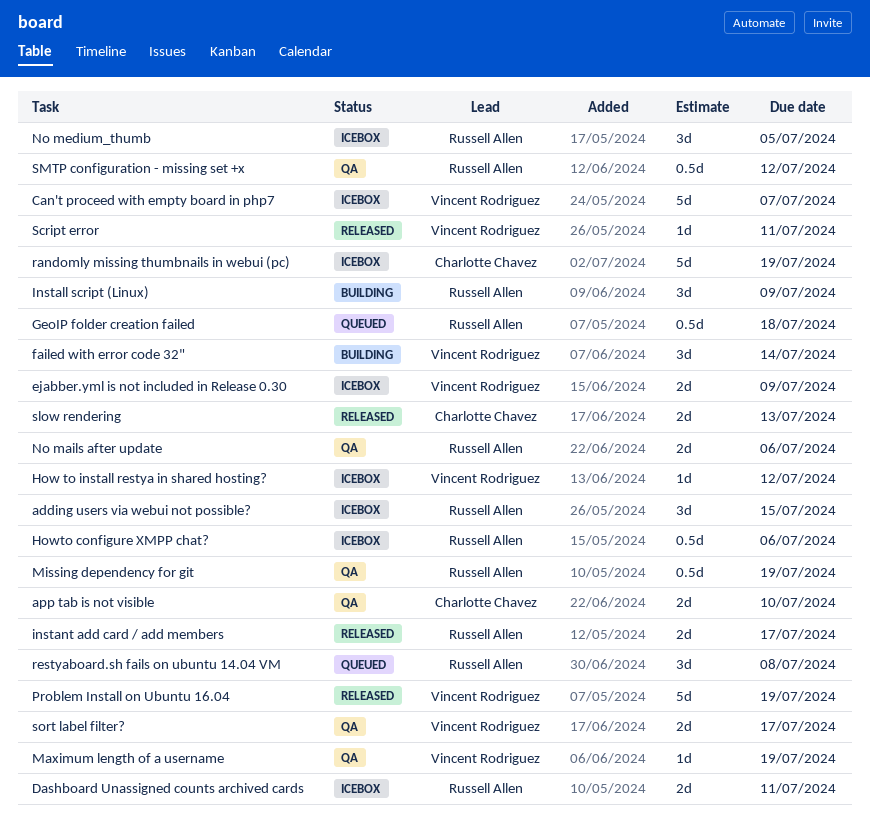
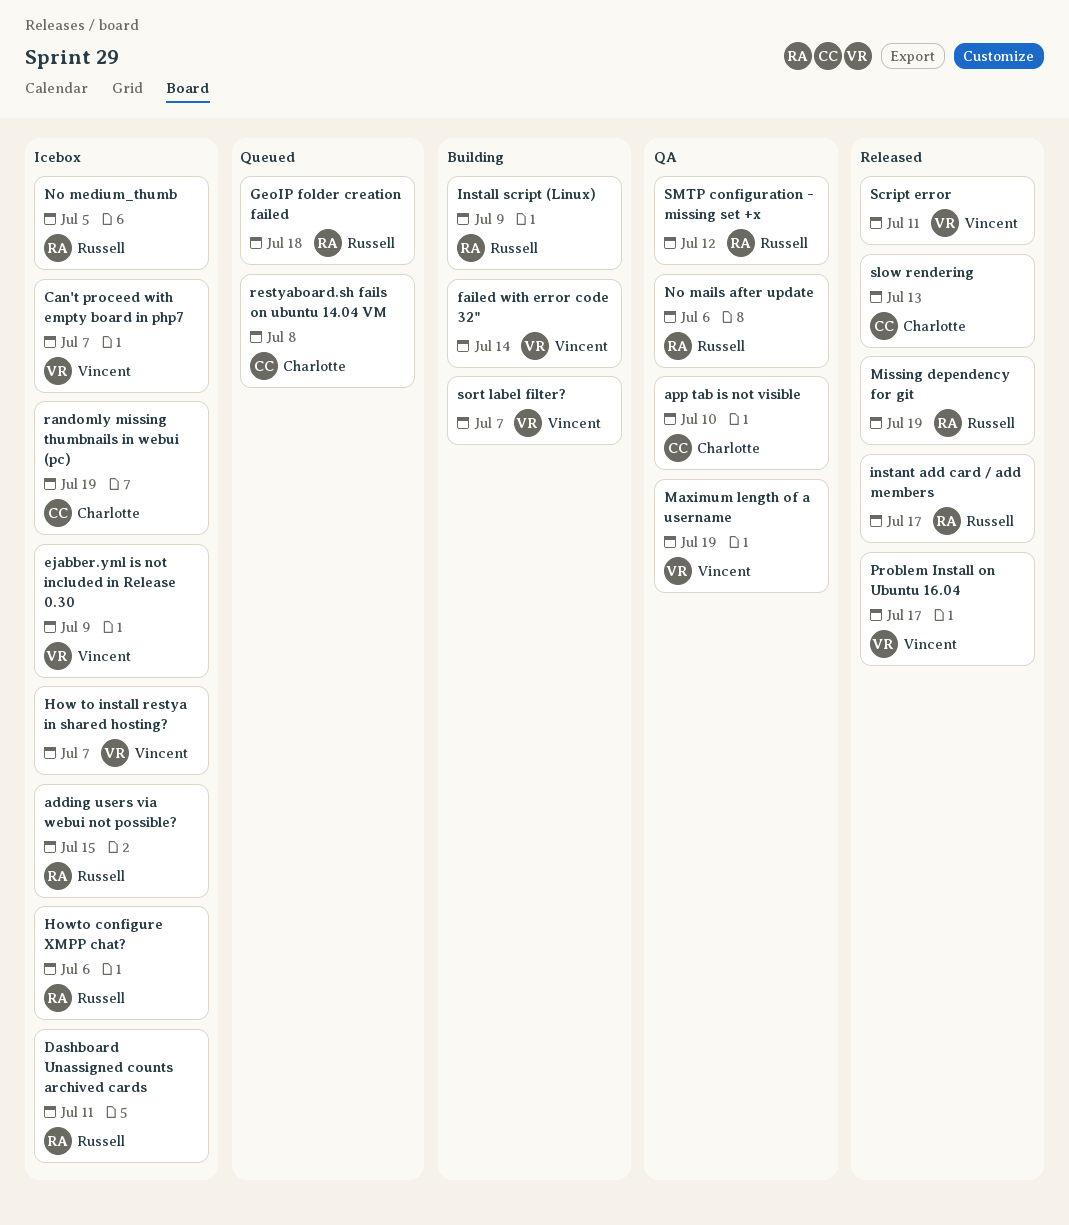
How to install restya in shared hosting?, due: Jul 12 -> Jul 7
Missing dependency for git, status: QA -> Released
Problem Install on Ubuntu 16.04, due: Jul 19 -> Jul 17
restyaboard.sh fails on ubuntu 14.04 VM, owner: Russell Allen -> Charlotte Chavez
sort label filter?, status: QA -> Building
sort label filter?, due: Jul 17 -> Jul 7

